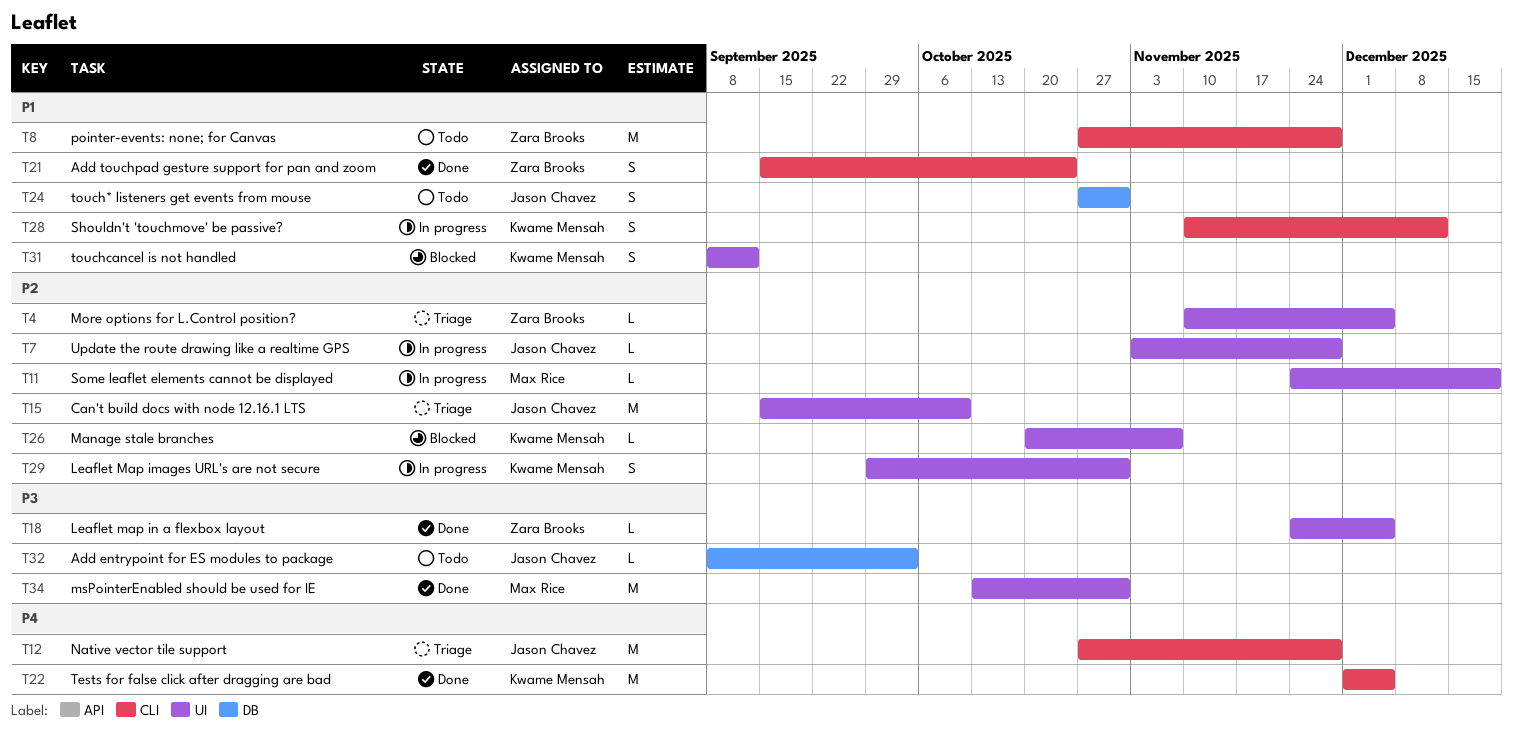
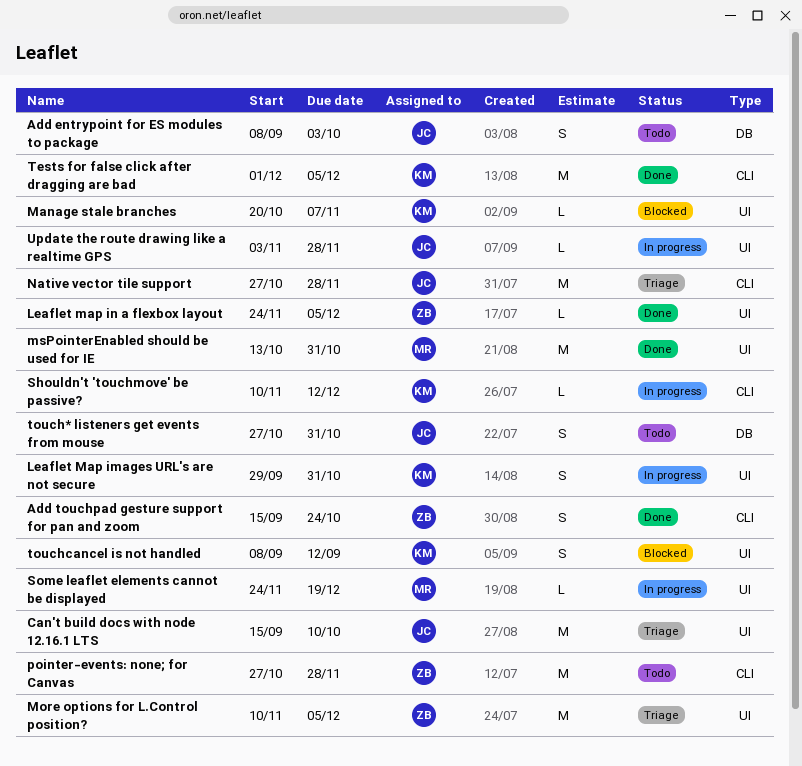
Add entrypoint for ES modules to package, estimate: L -> S
More options for L.Control position?, estimate: L -> M
Shouldn't 'touchmove' be passive?, estimate: S -> L

